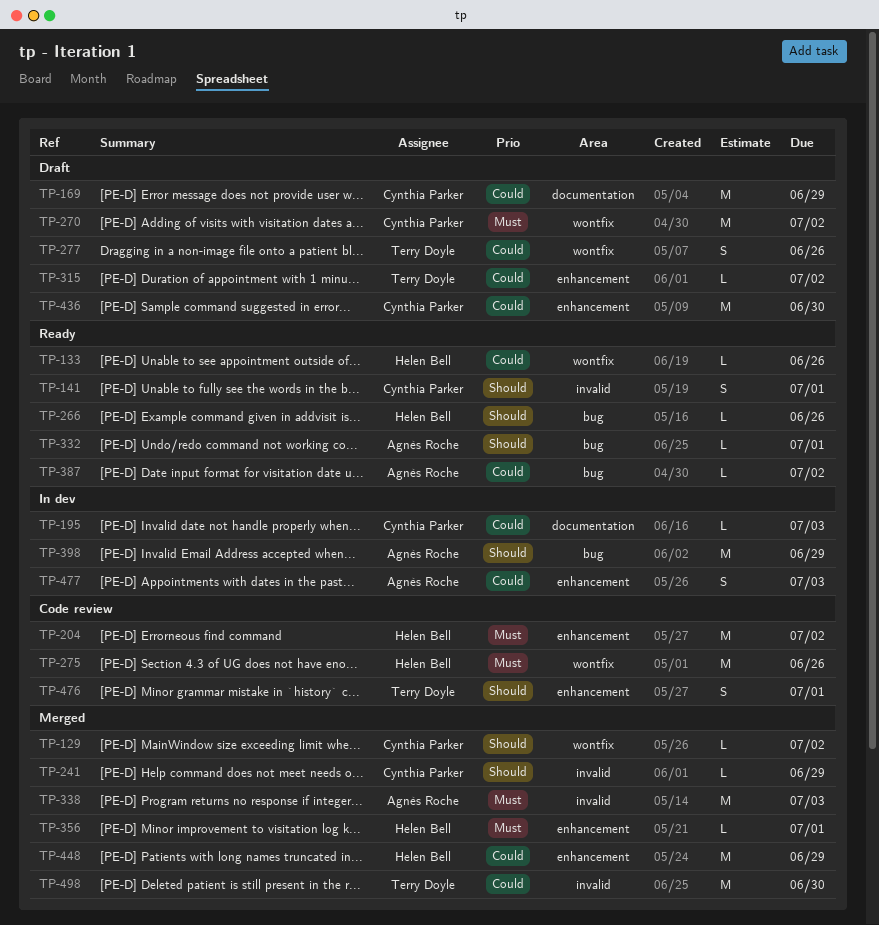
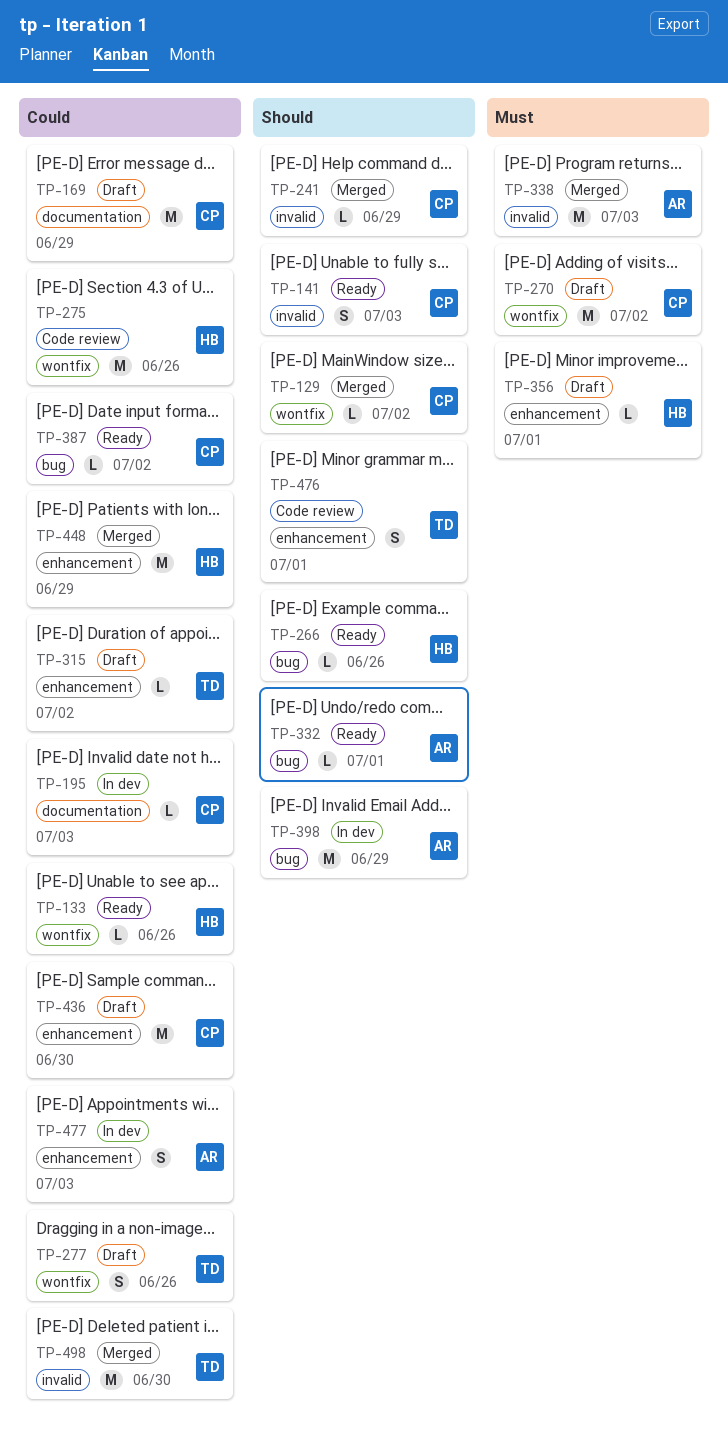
TP-141, due: Jul 1 -> Jul 3
TP-204: present -> none
TP-275, priority: Must -> Could
TP-356, status: Merged -> Draft
TP-387, owner: Agnès Roche -> Cynthia Parker

